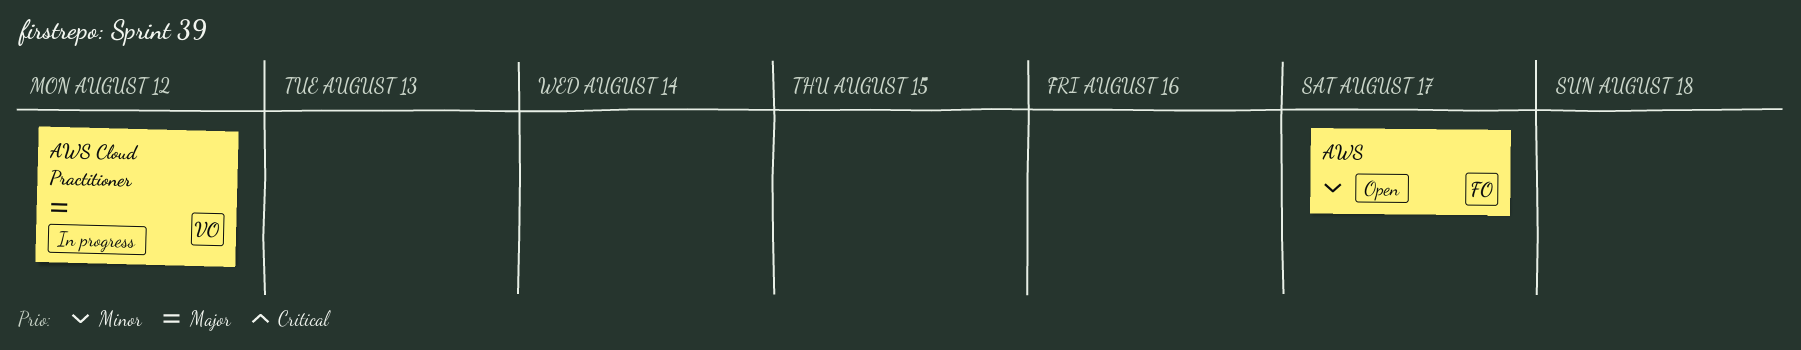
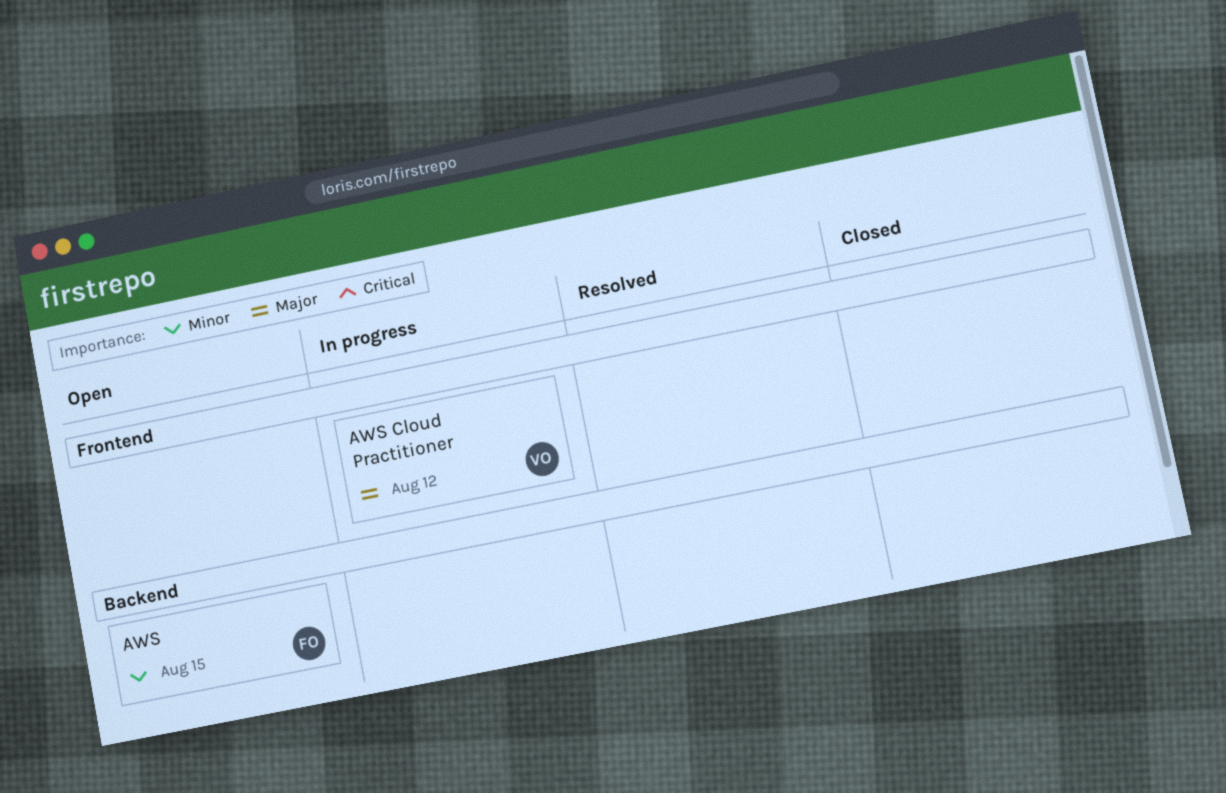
AWS, due: Aug 17 -> Aug 15

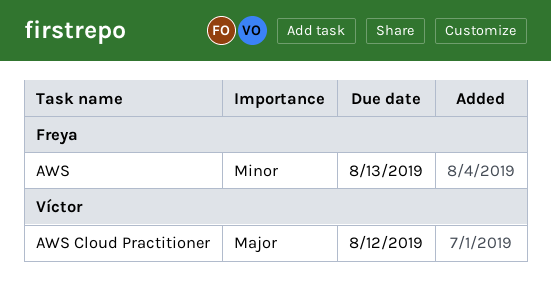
AWS, due: Aug 15 -> Aug 13

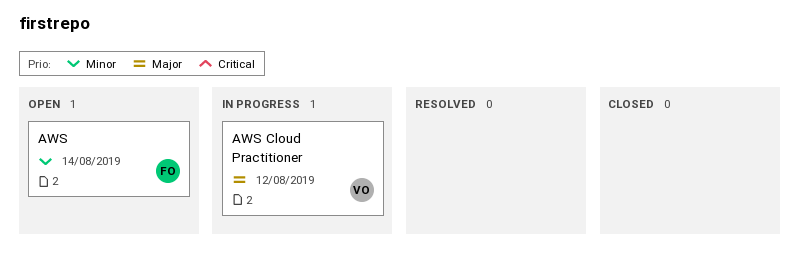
AWS, due: Aug 13 -> Aug 14

